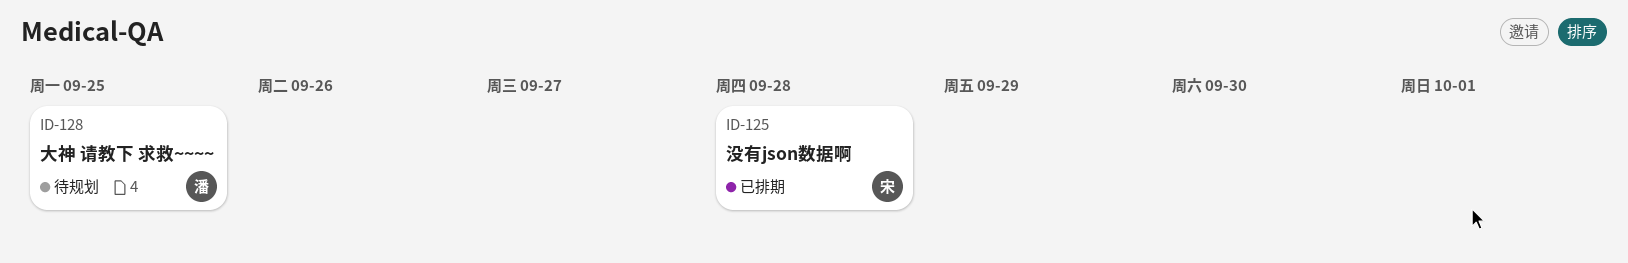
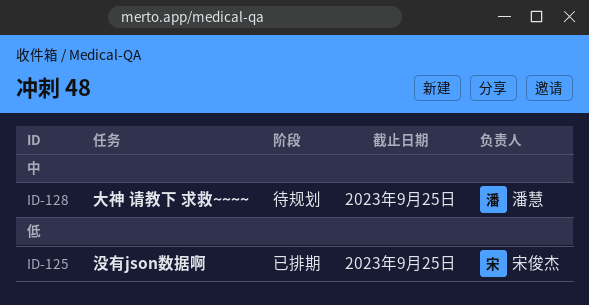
ID-125, due: Sep 28 -> Sep 25

